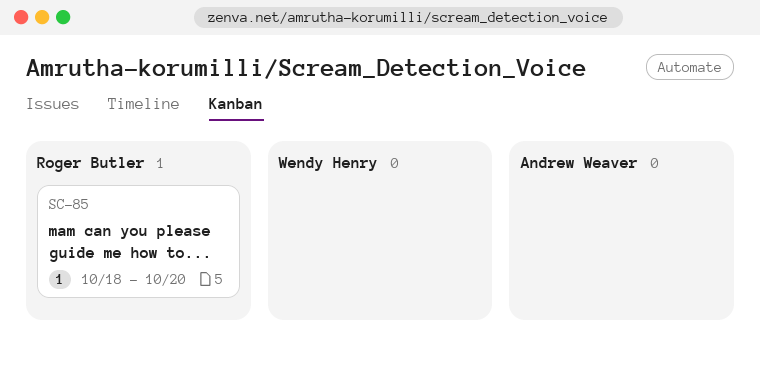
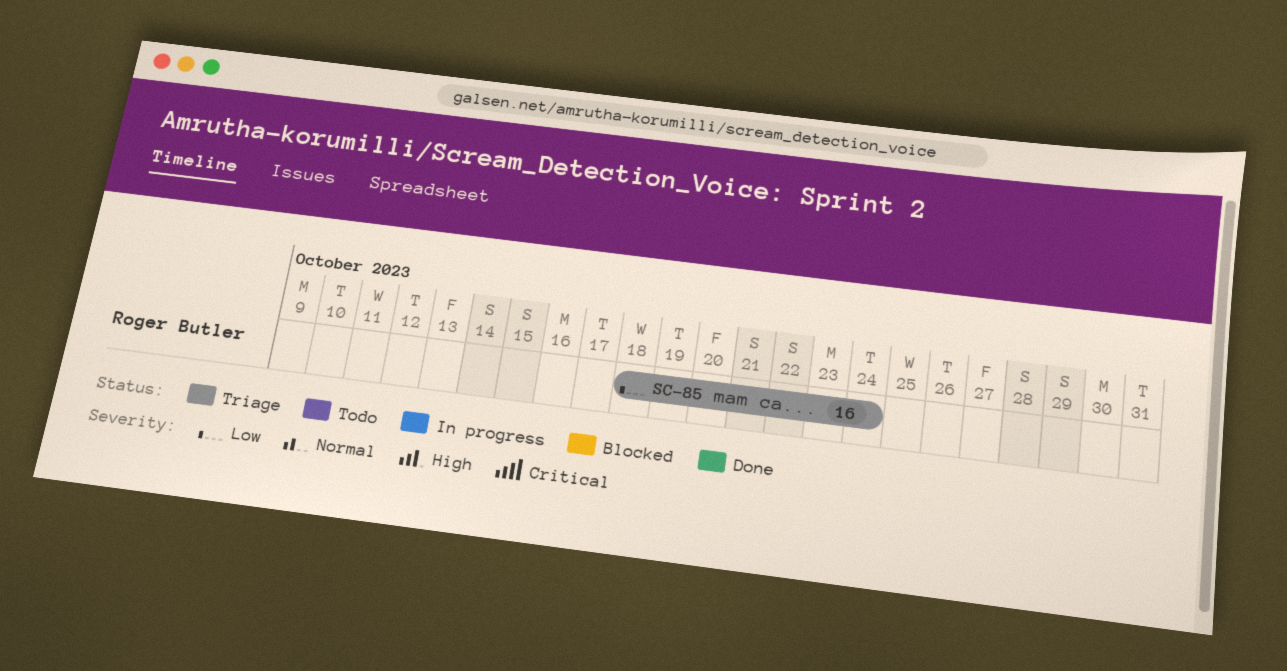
SC-85, estimate: 1 -> 16
SC-85, due: Oct 20 -> Oct 24

